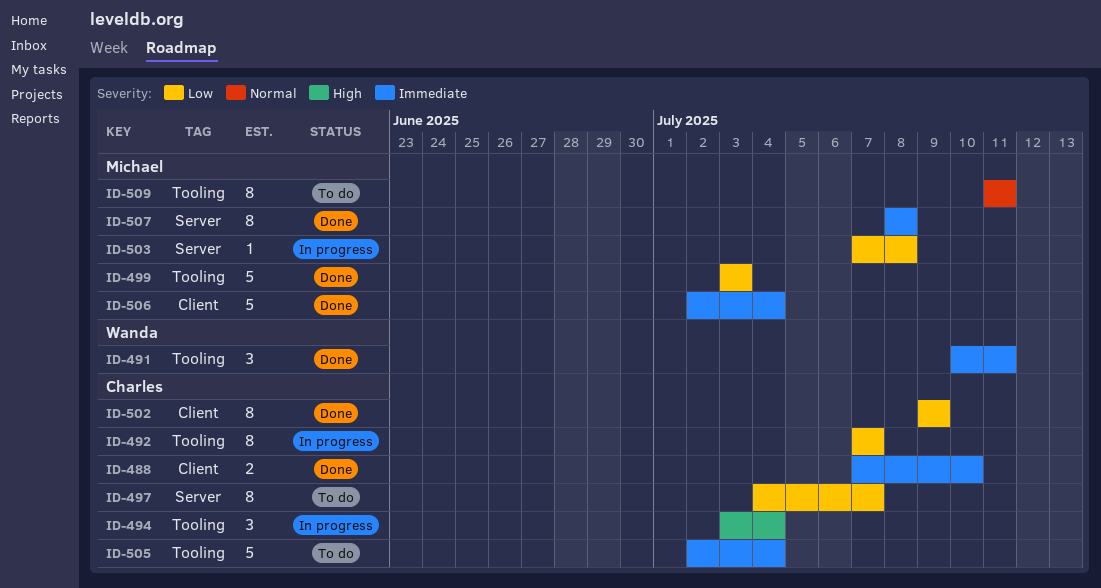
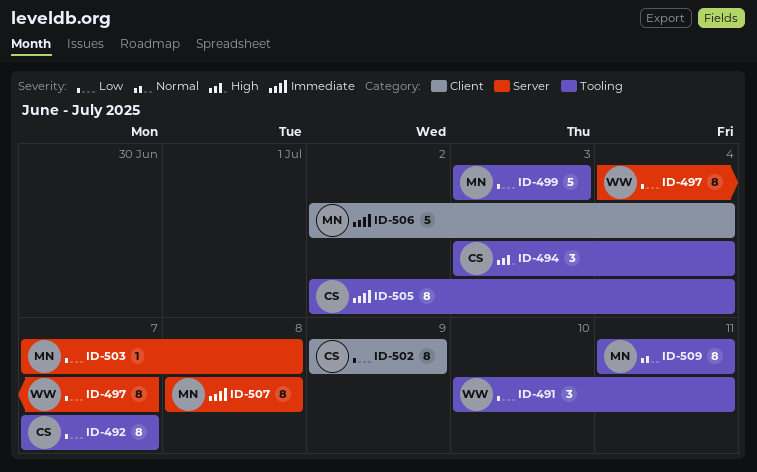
ID-488: present -> none
ID-491, priority: Immediate -> Low
ID-497, owner: Charles -> Wanda
ID-505, estimate: 5 -> 8

